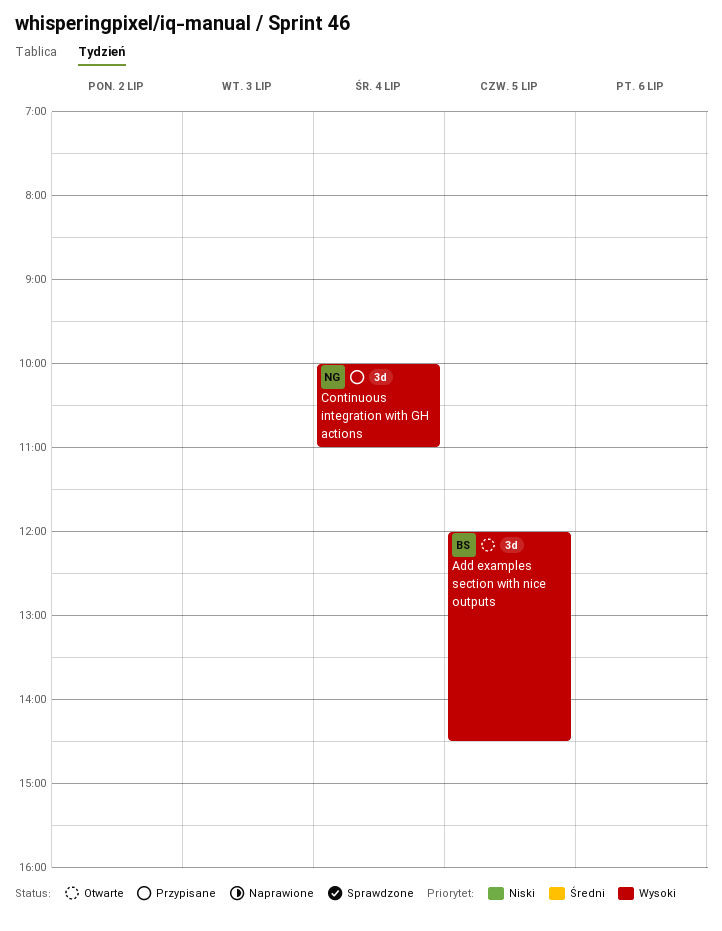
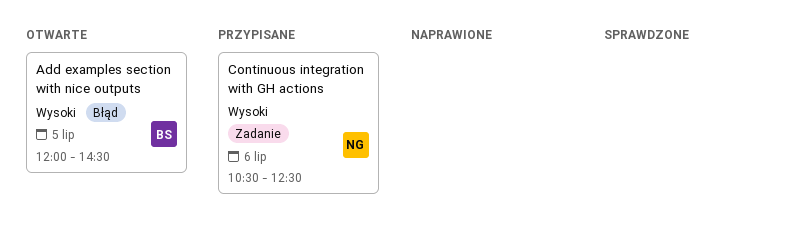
Continuous integration with GH actions, day: Jul 4 -> Jul 6
Continuous integration with GH actions, begins: 10:00 -> 10:30
Continuous integration with GH actions, ends: 11:00 -> 12:30

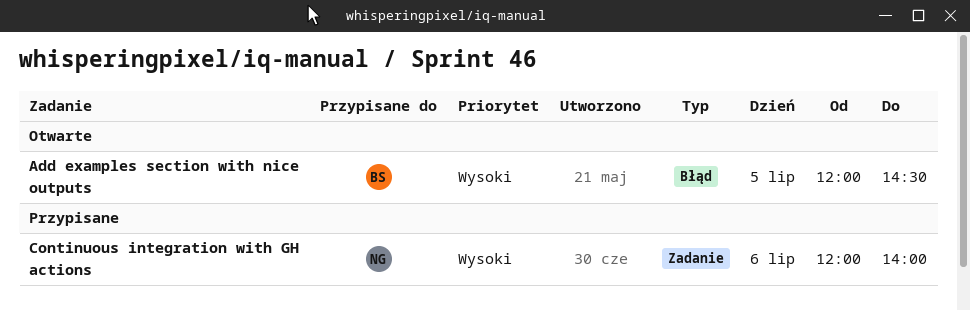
Continuous integration with GH actions, begins: 10:30 -> 12:00
Continuous integration with GH actions, ends: 12:30 -> 14:00

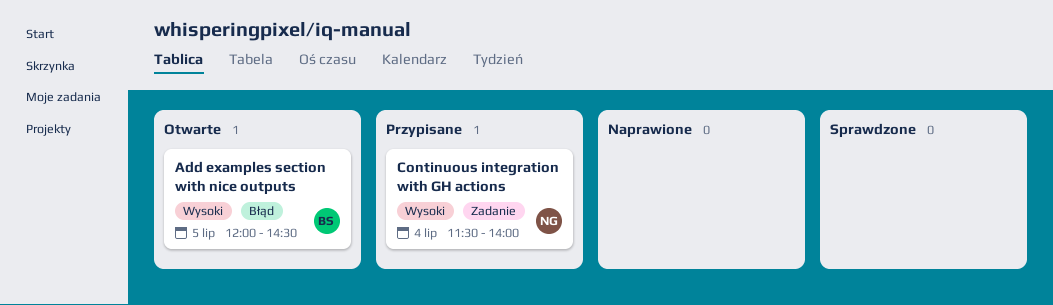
Continuous integration with GH actions, day: Jul 6 -> Jul 4
Continuous integration with GH actions, begins: 12:00 -> 11:30

